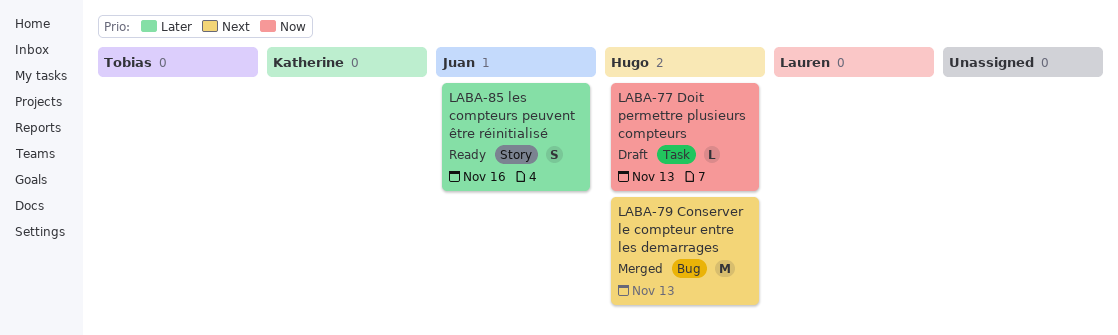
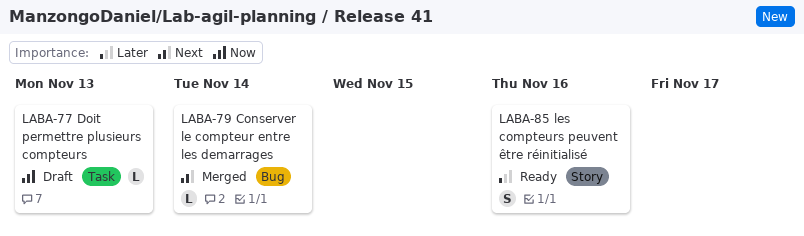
LABA-79, estimate: M -> L
LABA-79, due: Nov 13 -> Nov 14

